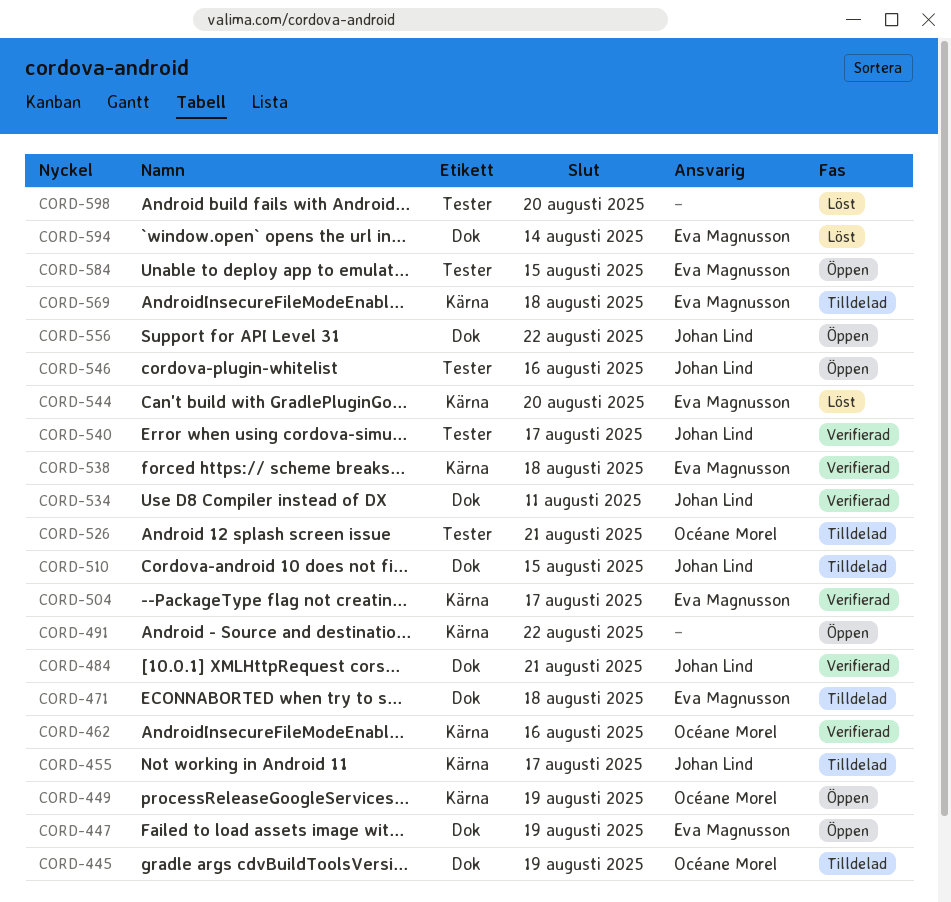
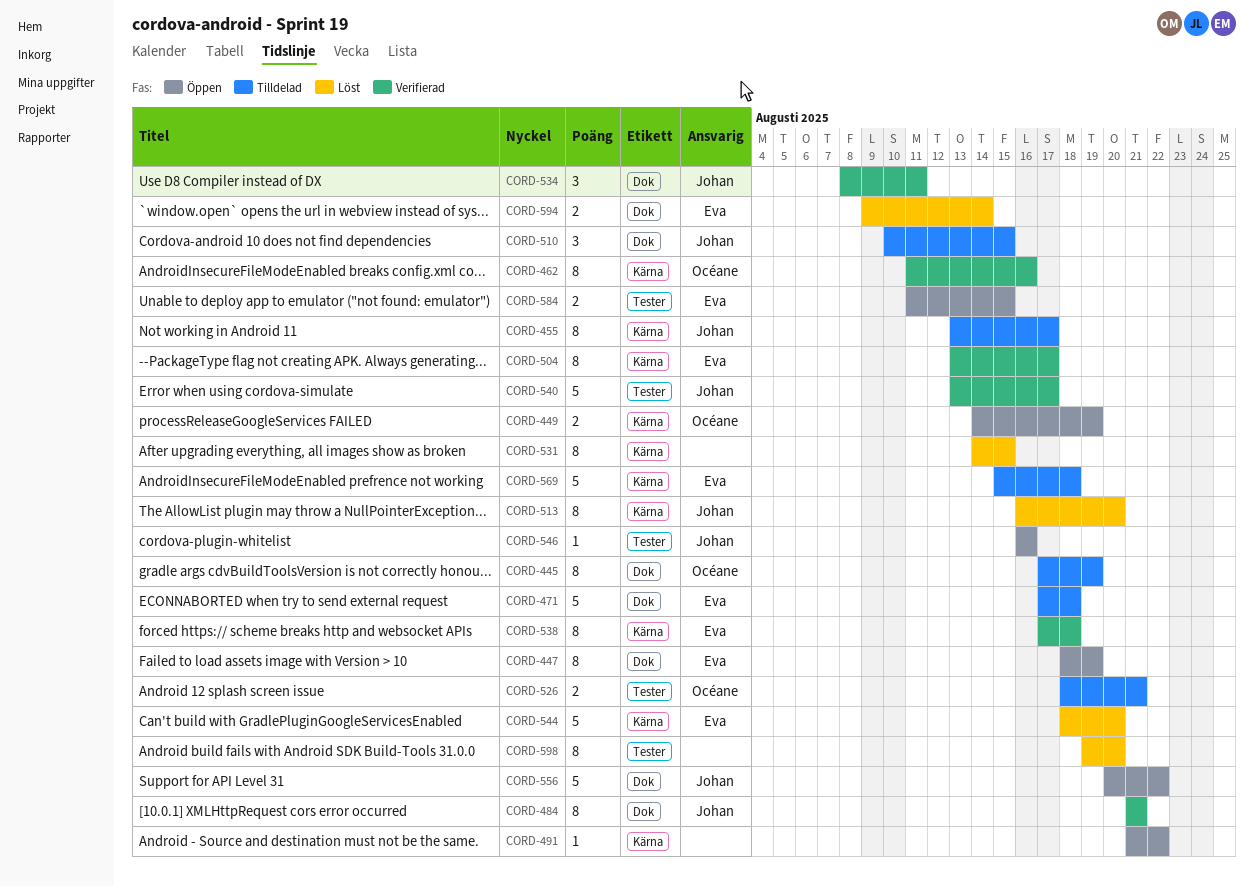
CORD-513: none -> present
CORD-531: none -> present

